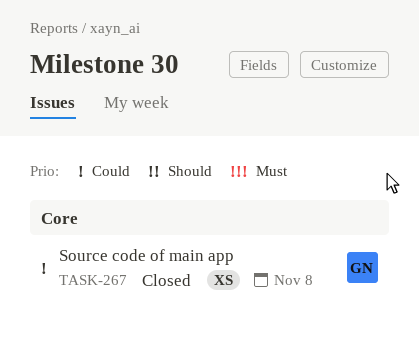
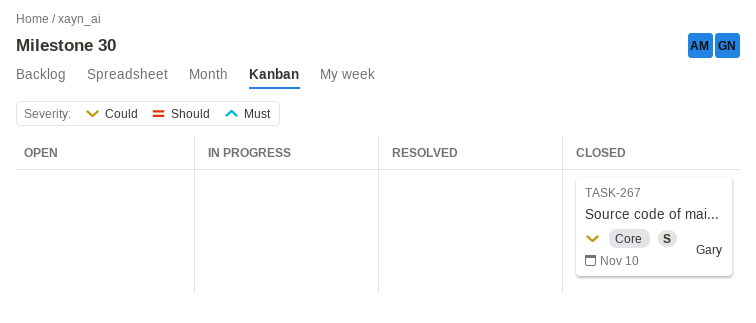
TASK-267, estimate: XS -> S
TASK-267, due: Nov 8 -> Nov 10

